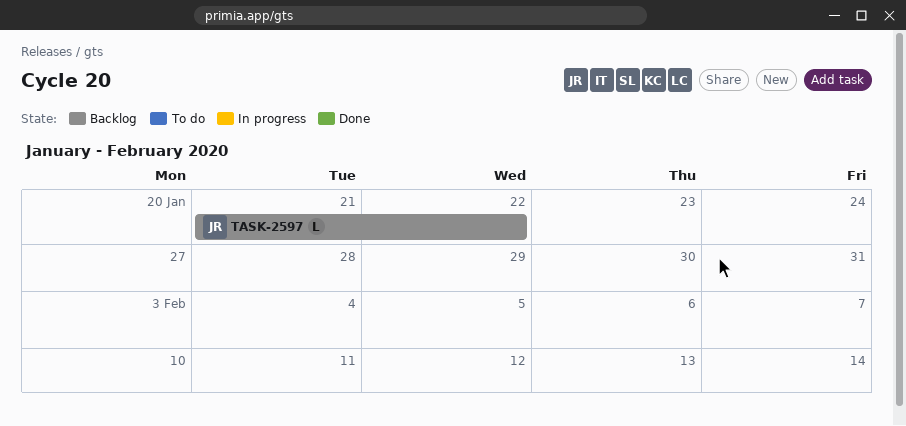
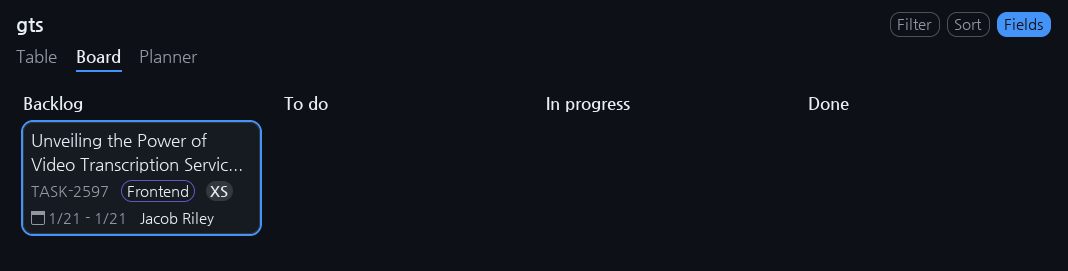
TASK-2597, estimate: L -> XS
TASK-2597, due: Jan 22 -> Jan 21

